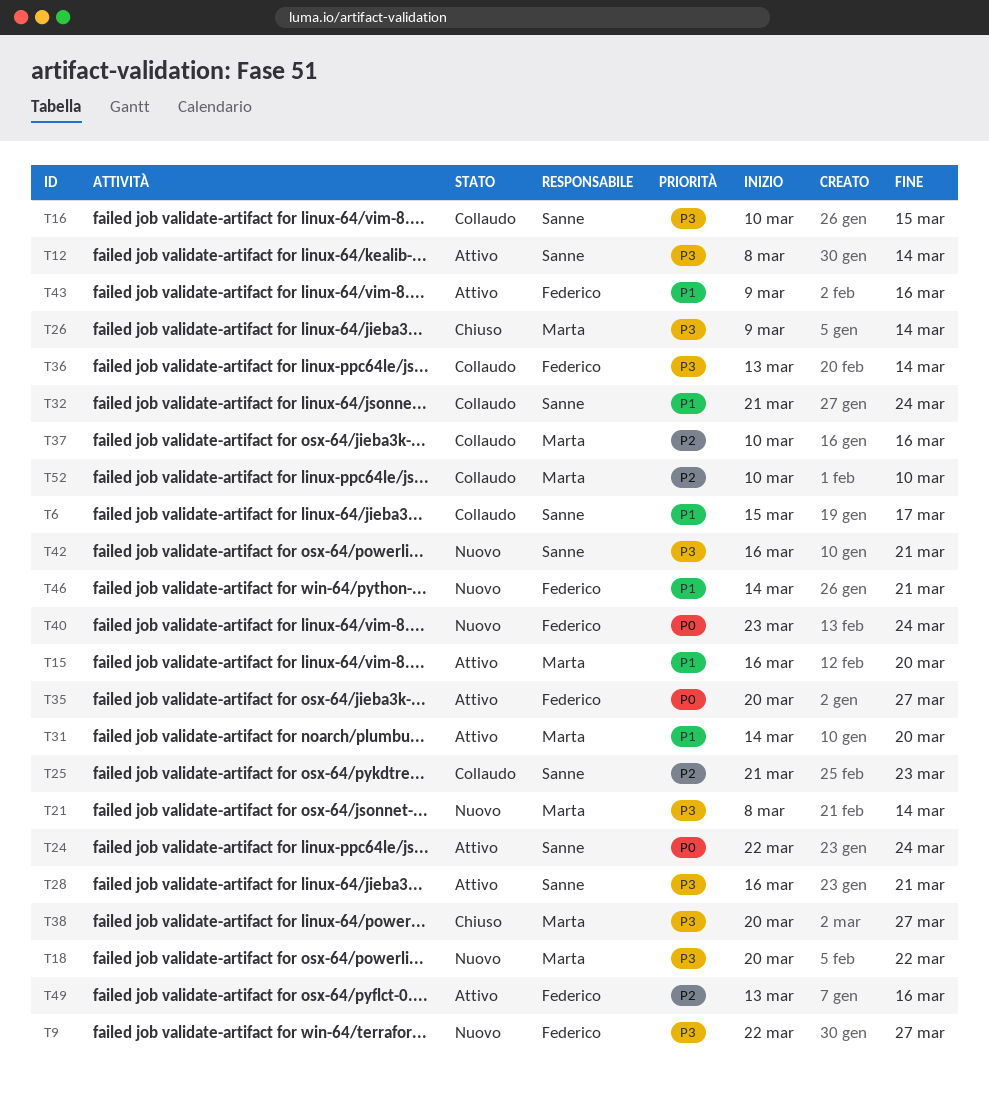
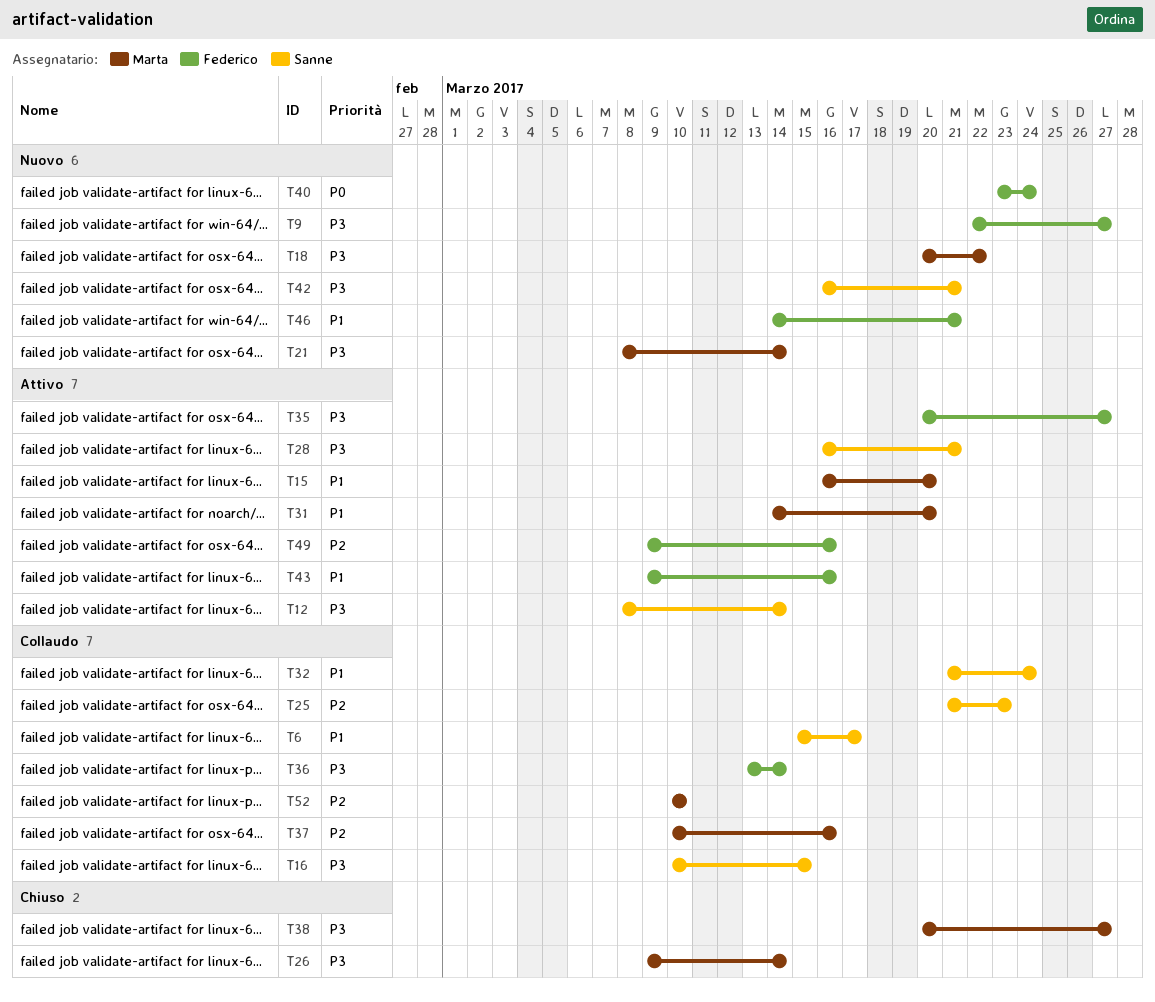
T24: present -> none
T35, priority: P0 -> P3
T49, start: Mar 13 -> Mar 9

